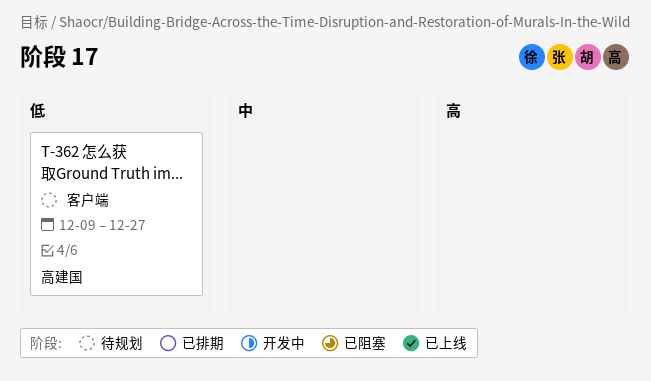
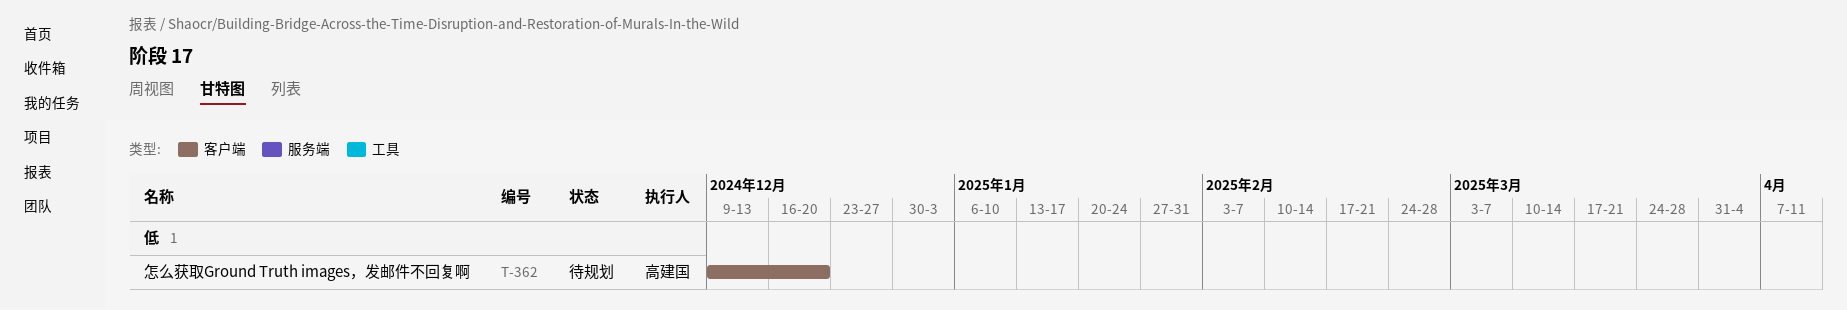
T-362, due: Dec 27 -> Dec 20

